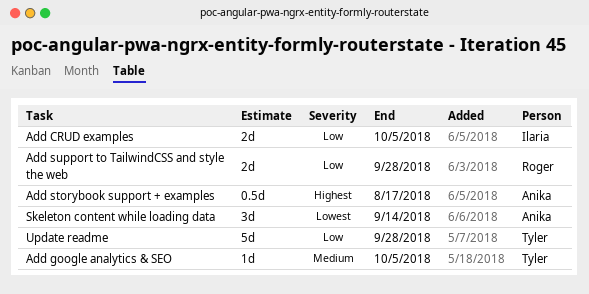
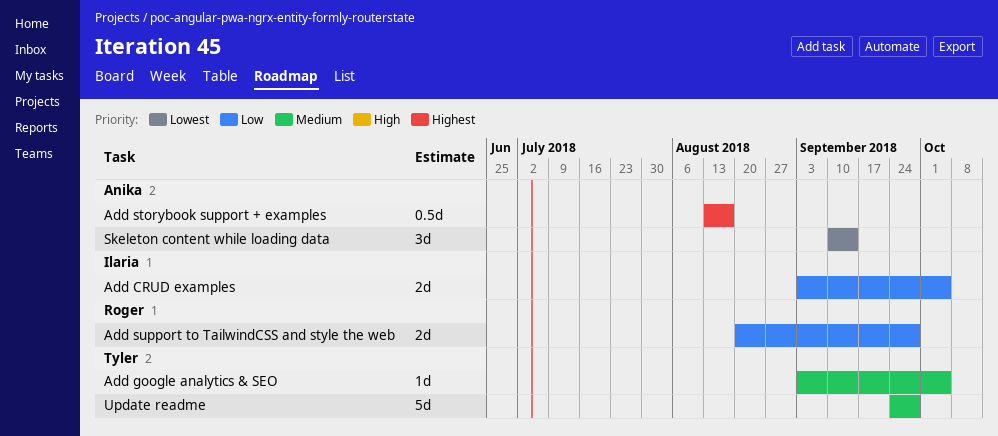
Update readme, priority: Low -> Medium

